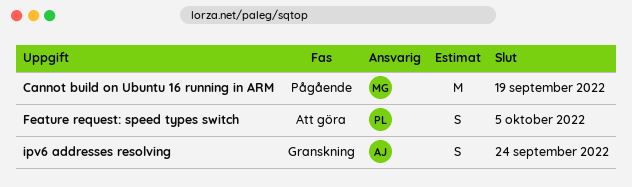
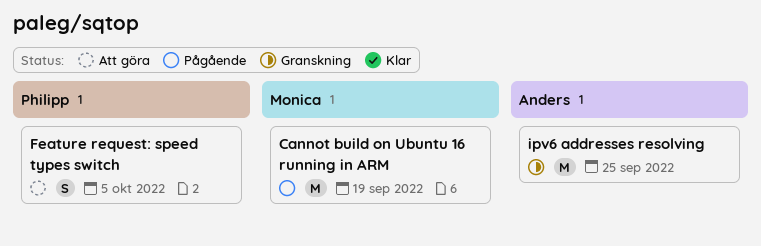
ipv6 addresses resolving, estimate: S -> M
ipv6 addresses resolving, due: Sep 24 -> Sep 25

